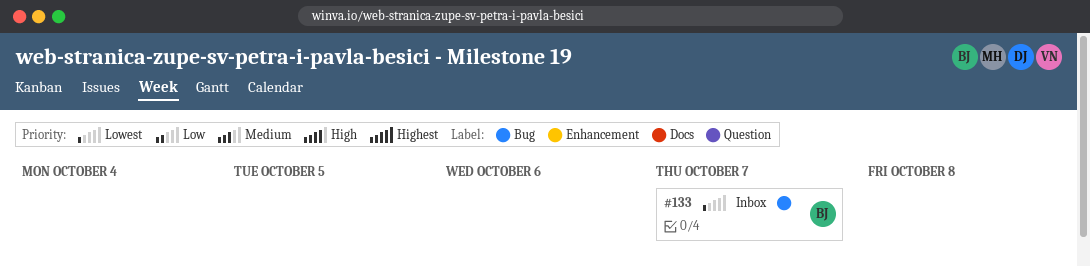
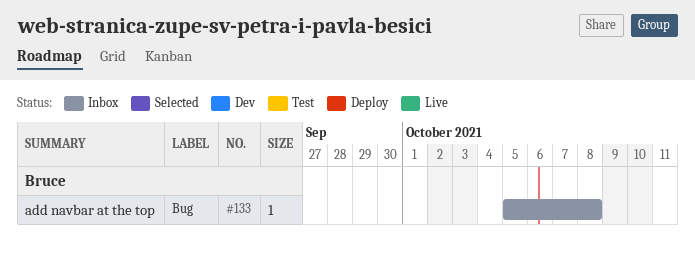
#133, due: Oct 7 -> Oct 8

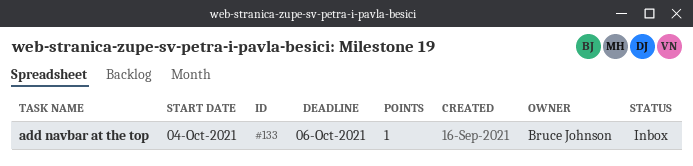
#133, start: Oct 5 -> Oct 4
#133, due: Oct 8 -> Oct 6

